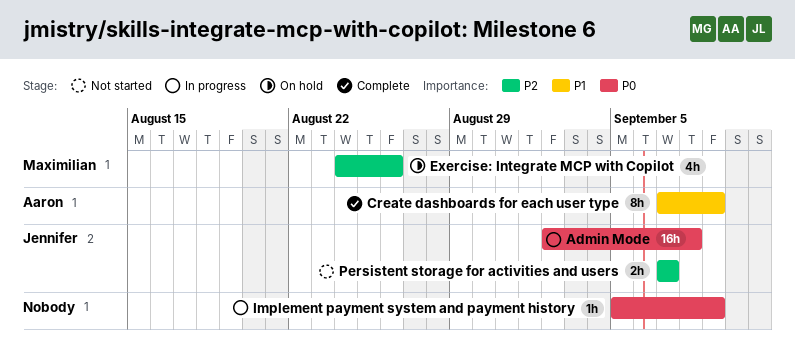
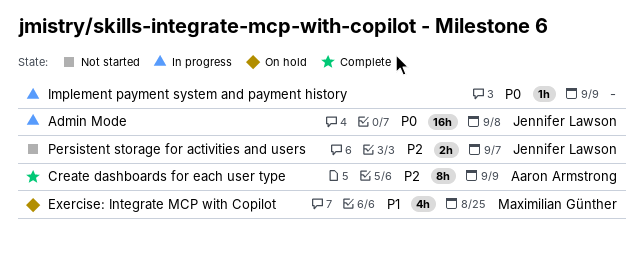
Create dashboards for each user type, priority: P1 -> P2
Exercise: Integrate MCP with Copilot, priority: P2 -> P1
Exercise: Integrate MCP with Copilot, due: Aug 26 -> Aug 25

